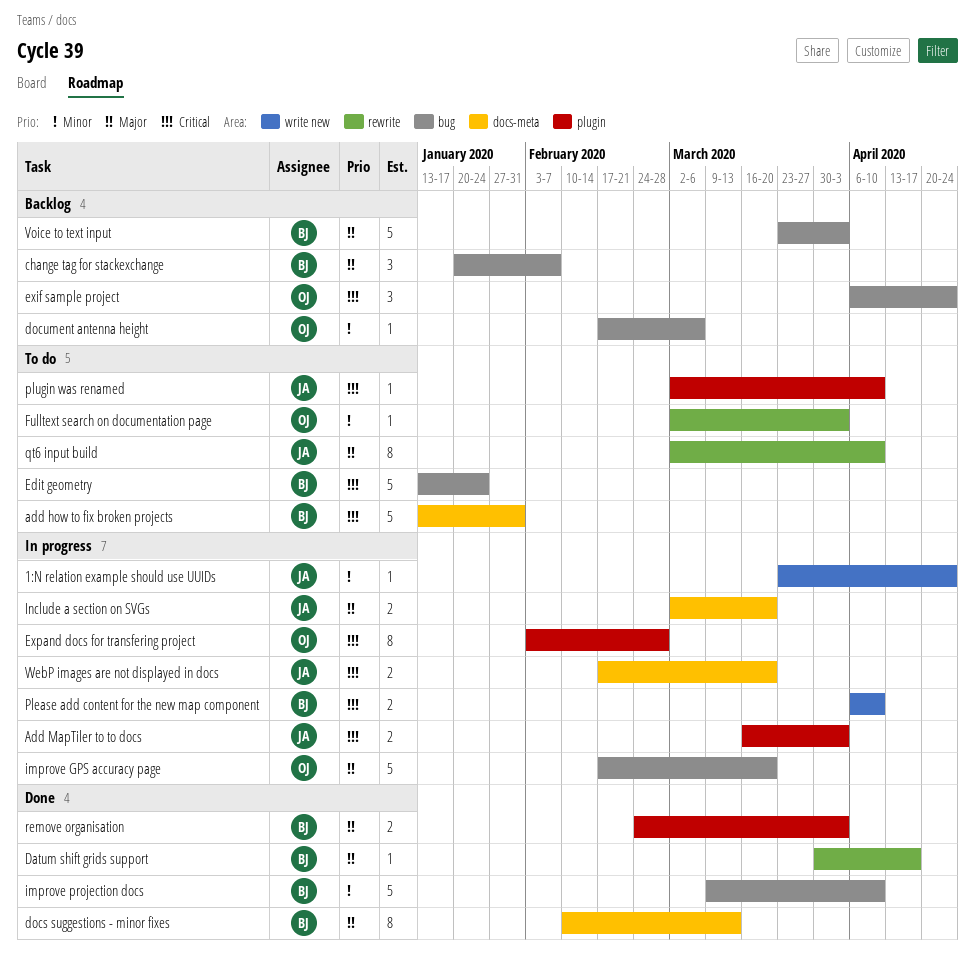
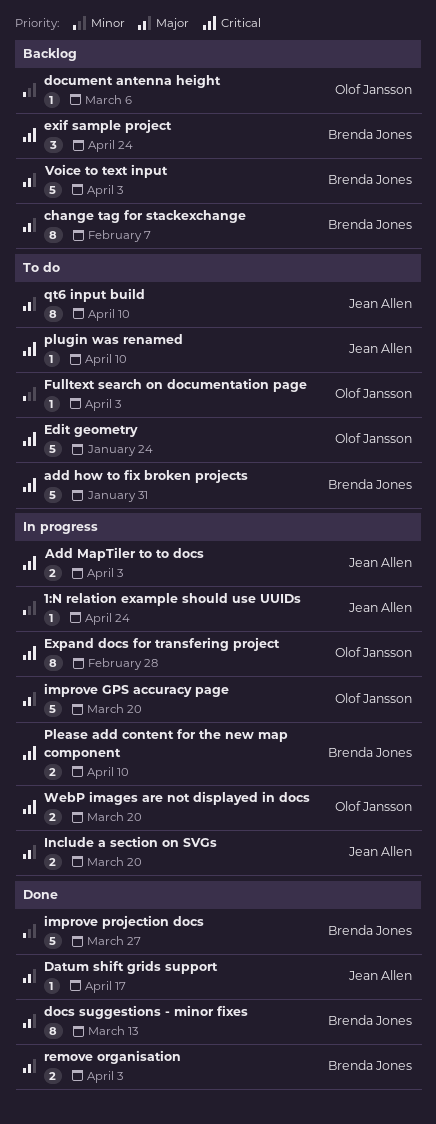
change tag for stackexchange, estimate: 3 -> 8
Datum shift grids support, owner: Brenda Jones -> Jean Allen
Edit geometry, owner: Brenda Jones -> Olof Jansson
exif sample project, owner: Olof Jansson -> Brenda Jones
improve projection docs, due: Apr 10 -> Mar 27
WebP images are not displayed in docs, owner: Jean Allen -> Olof Jansson

